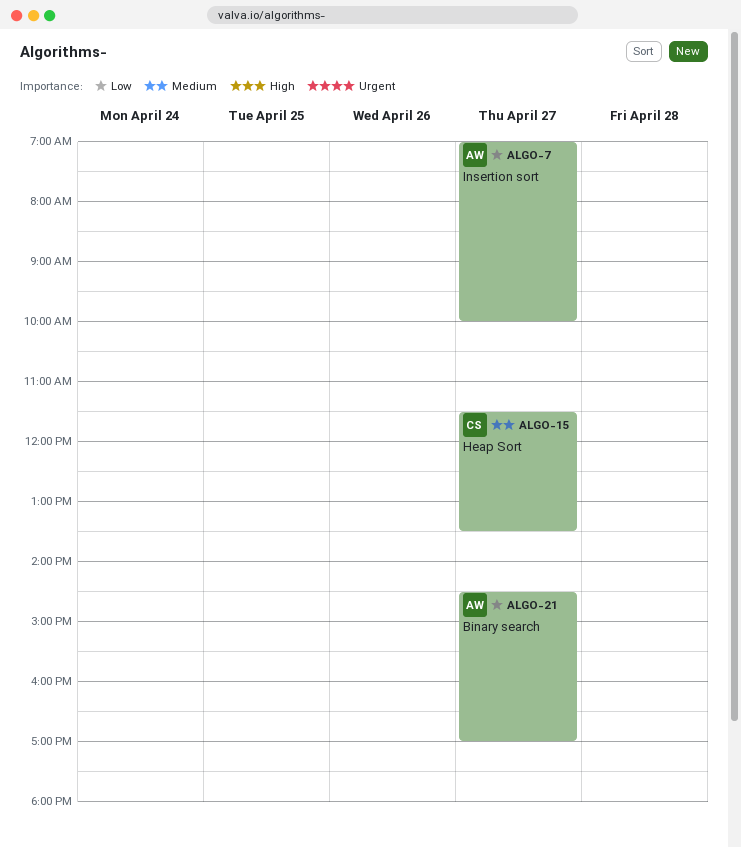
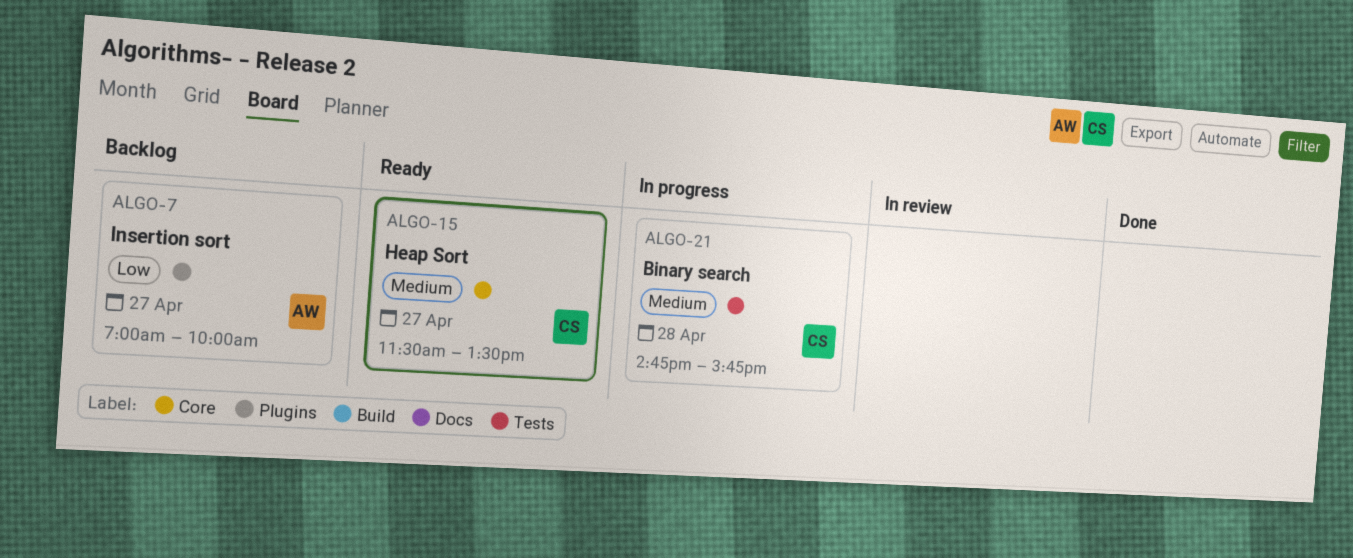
ALGO-21, owner: AW -> CS
ALGO-21, priority: Low -> Medium
ALGO-21, day: Apr 27 -> Apr 28
ALGO-21, begins: 14:30 -> 14:45
ALGO-21, ends: 17:00 -> 15:45

